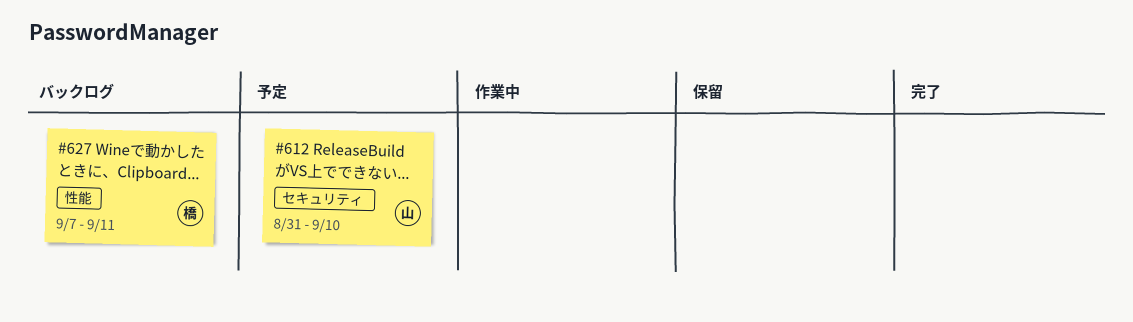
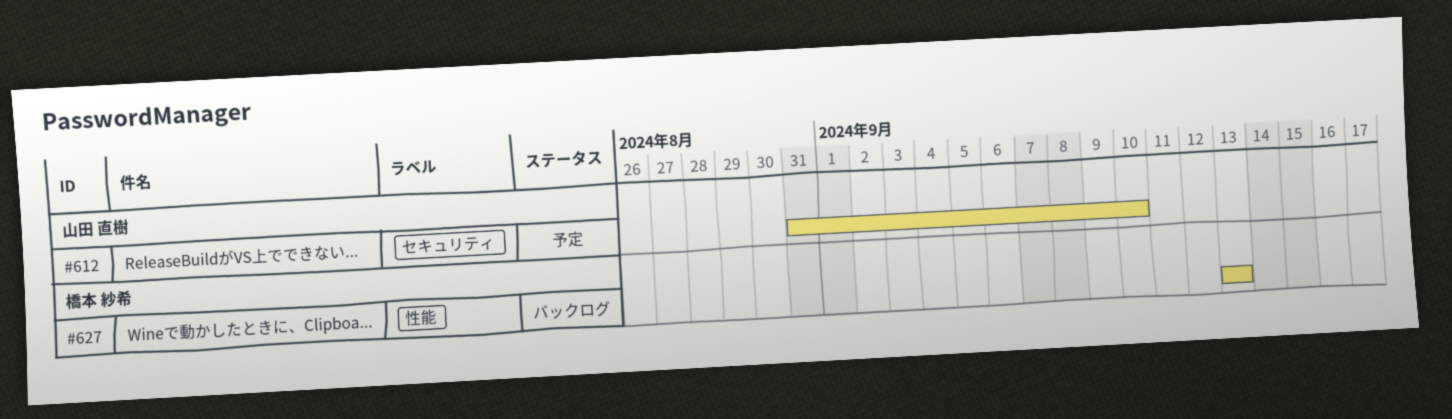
#627, start: Sep 7 -> Sep 13
#627, due: Sep 11 -> Sep 13

